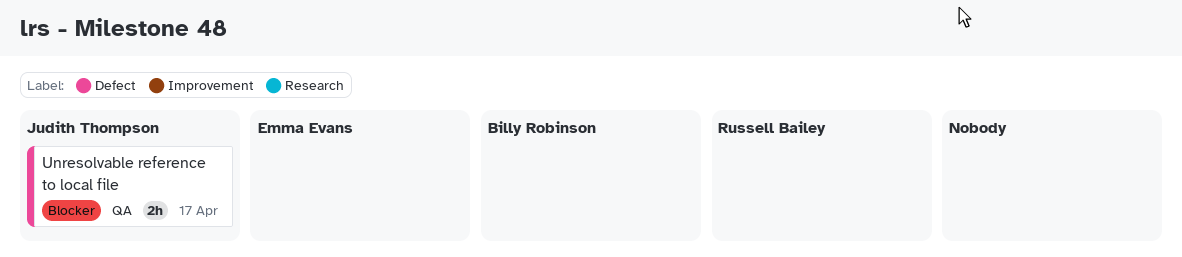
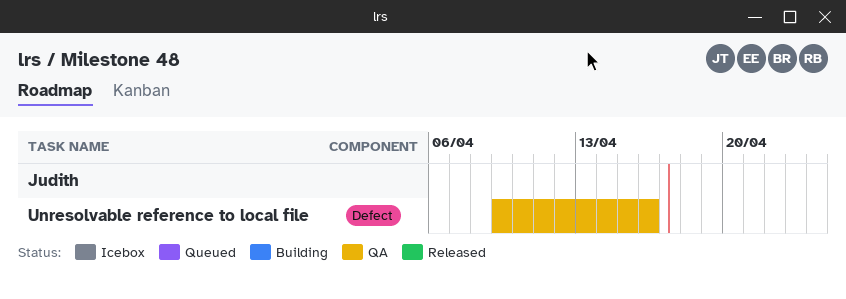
Unresolvable reference to local file, due: Apr 17 -> Apr 16

